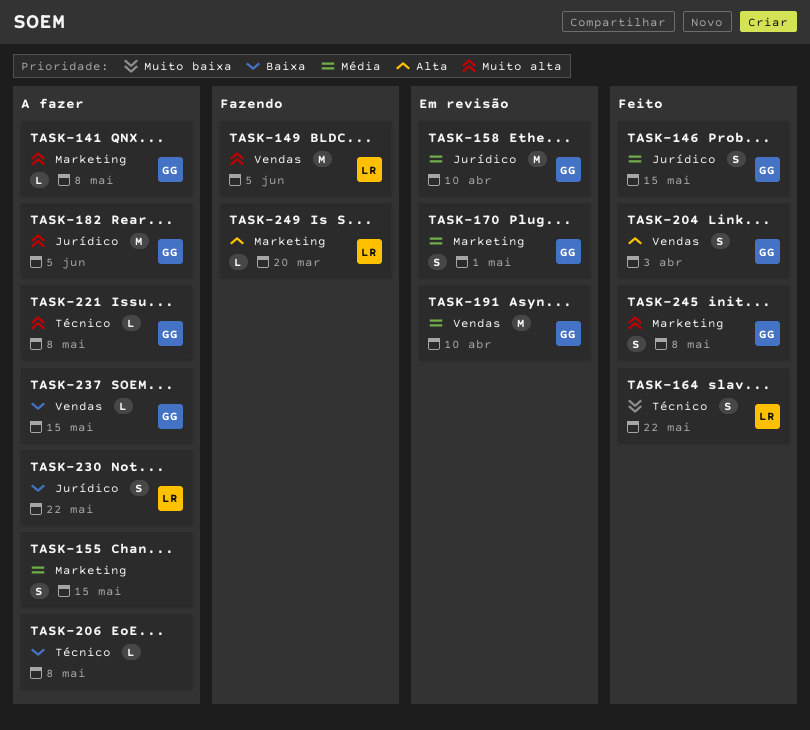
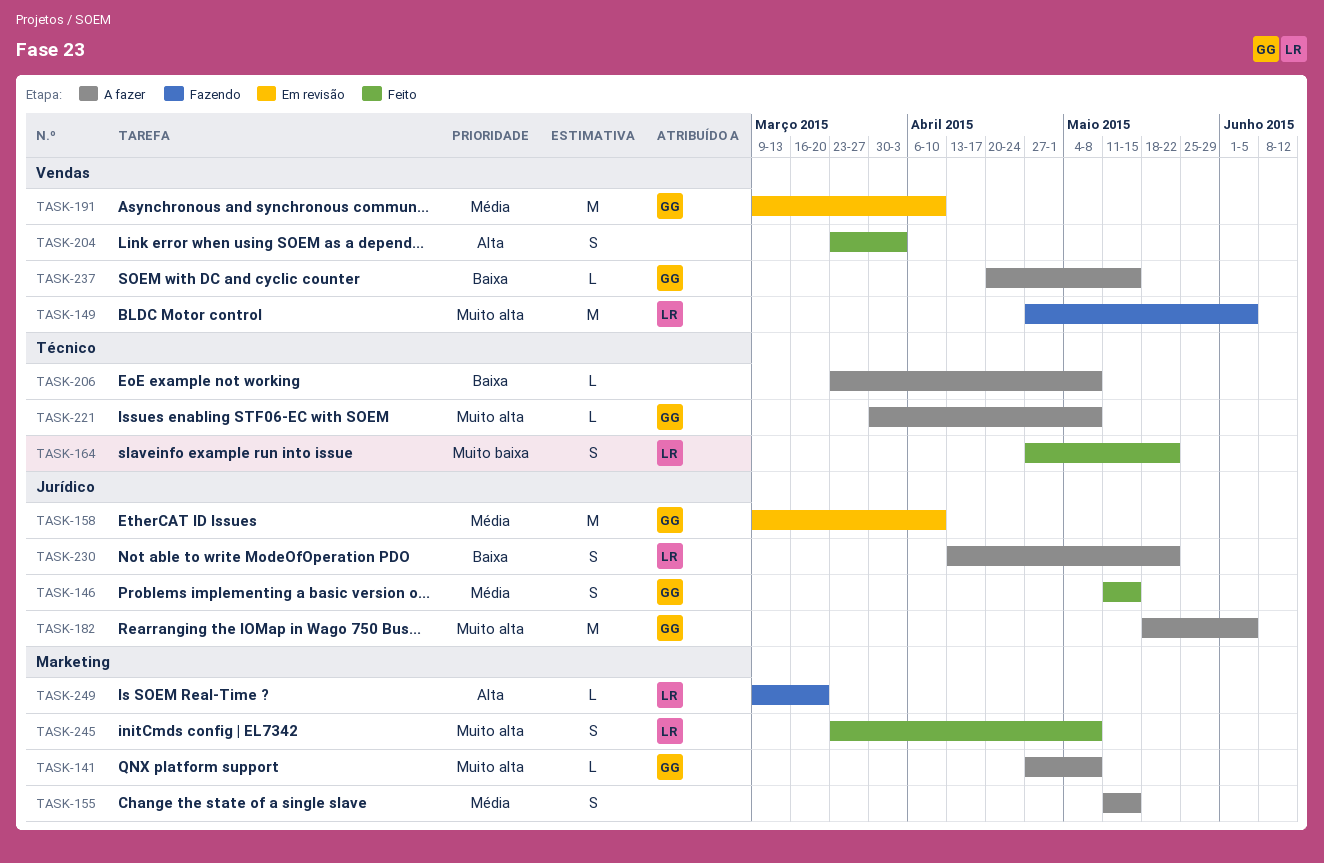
TASK-170: present -> none
TASK-204, owner: GG -> none
TASK-245, owner: GG -> LR

